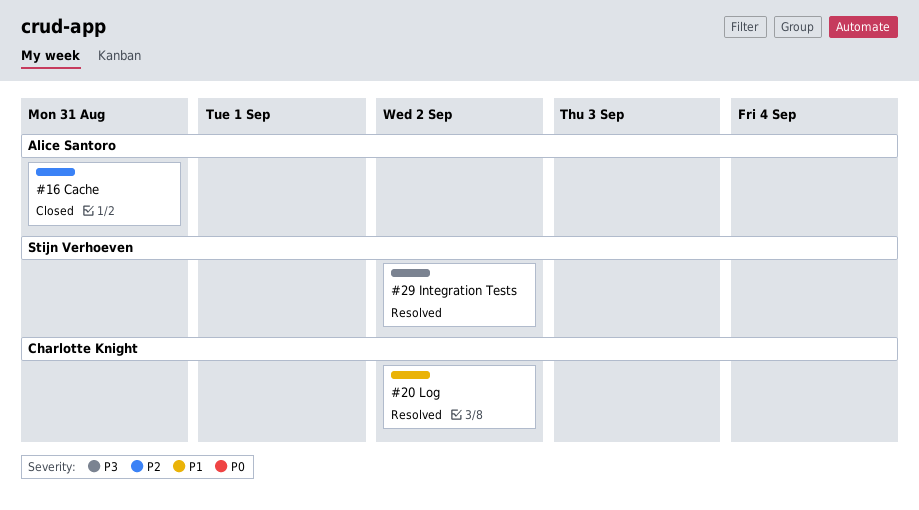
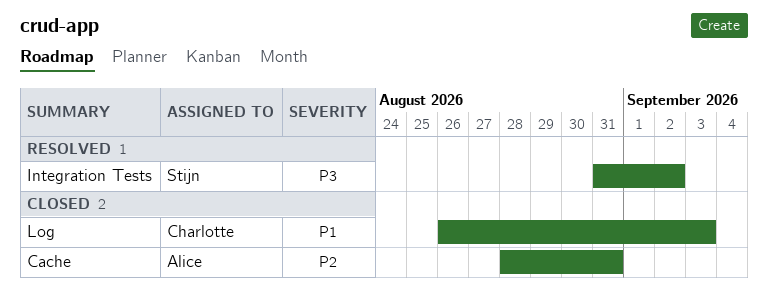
Log, status: Resolved -> Closed
Log, due: Sep 2 -> Sep 3

